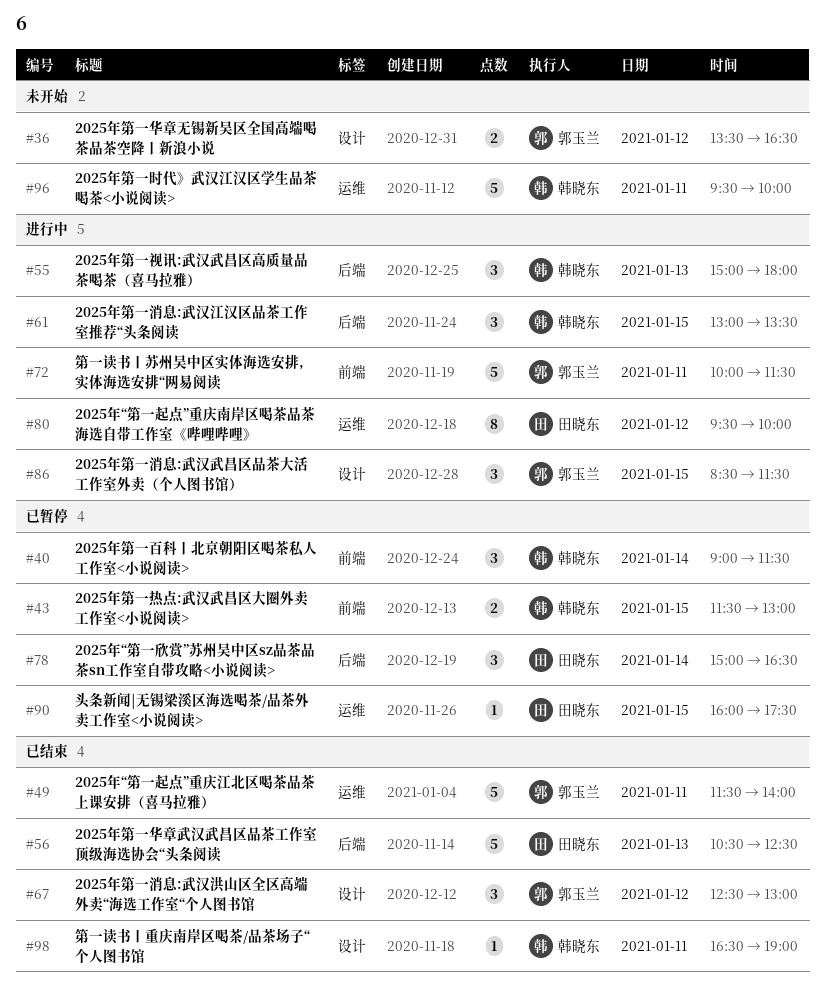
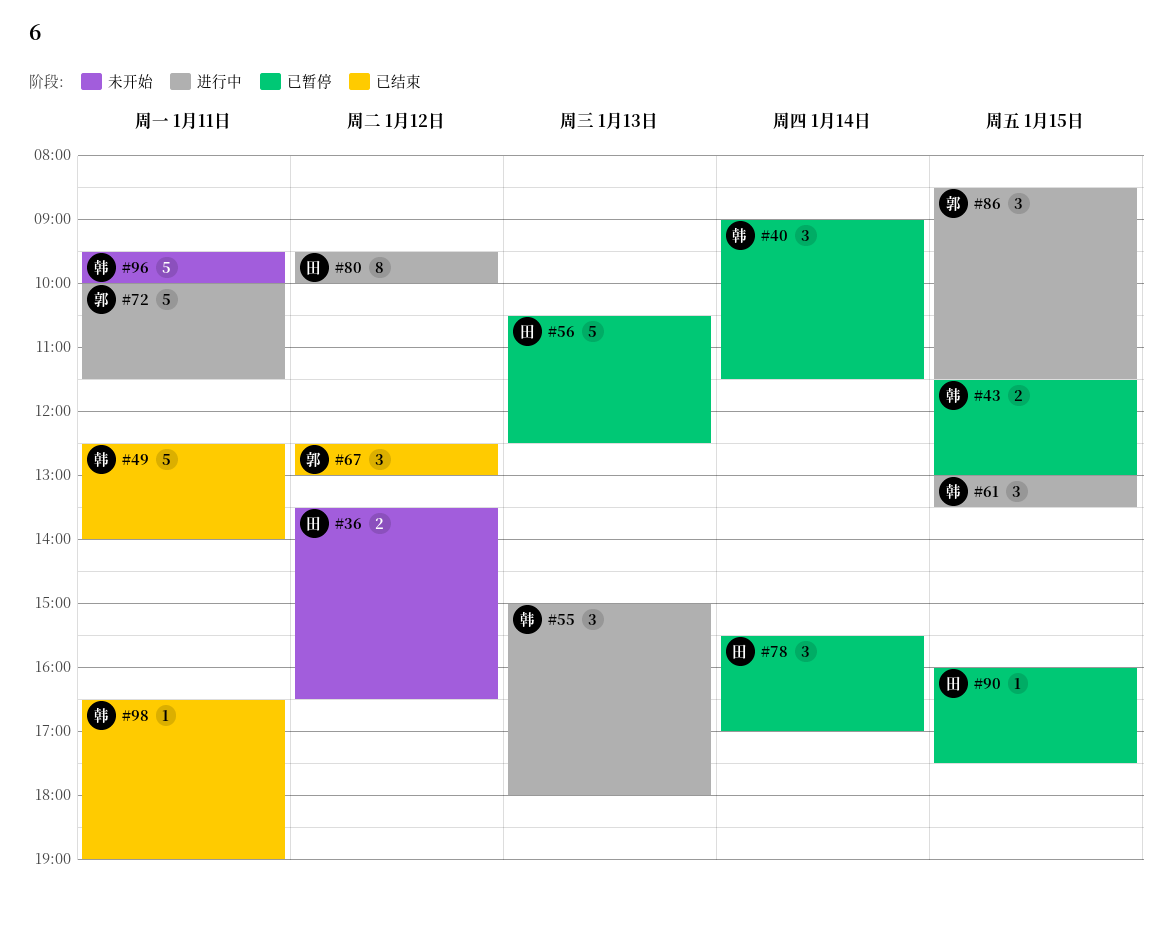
#36, owner: 郭玉兰 -> 田晓东
#49, owner: 郭玉兰 -> 韩晓东
#49, begins: 11:30 -> 12:30
#56, status: 已结束 -> 已暂停
#78, begins: 15:00 -> 15:30
#78, ends: 16:30 -> 17:00

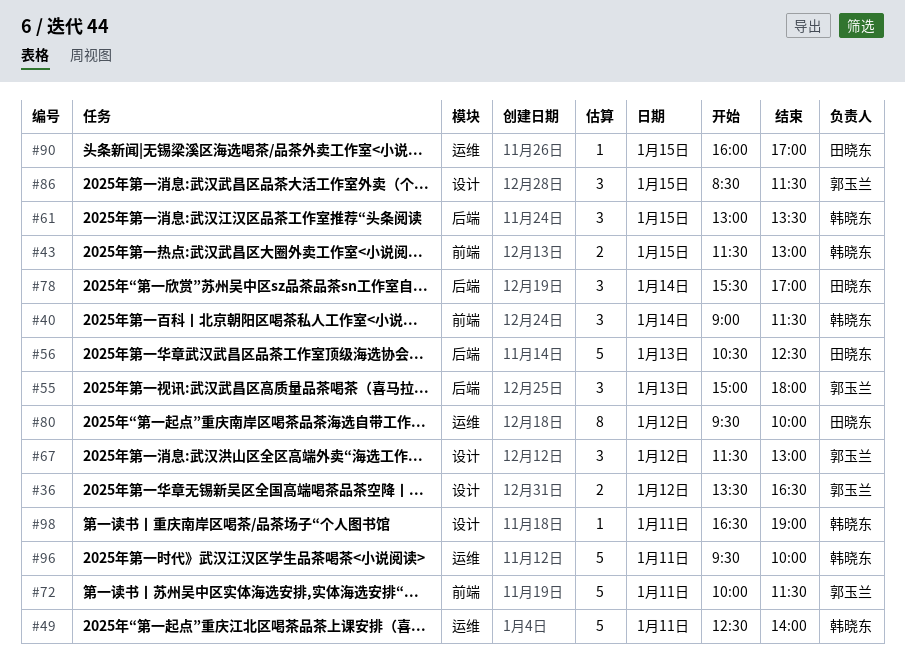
#36, owner: 田晓东 -> 郭玉兰
#55, owner: 韩晓东 -> 郭玉兰
#67, begins: 12:30 -> 11:30
#90, ends: 17:30 -> 17:00

